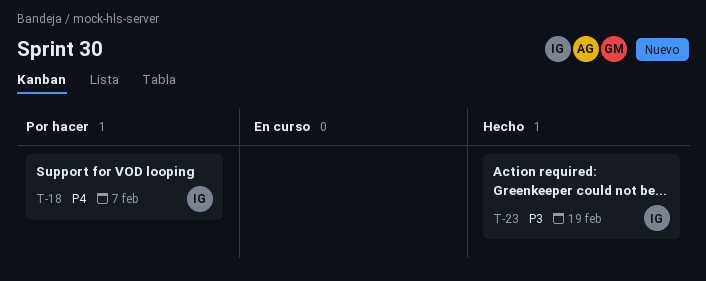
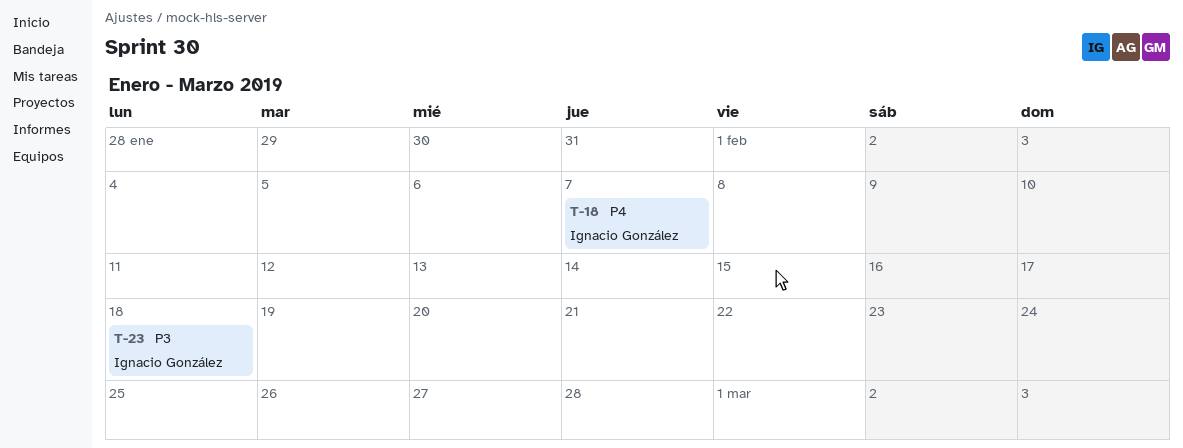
T-23, due: Feb 19 -> Feb 18

